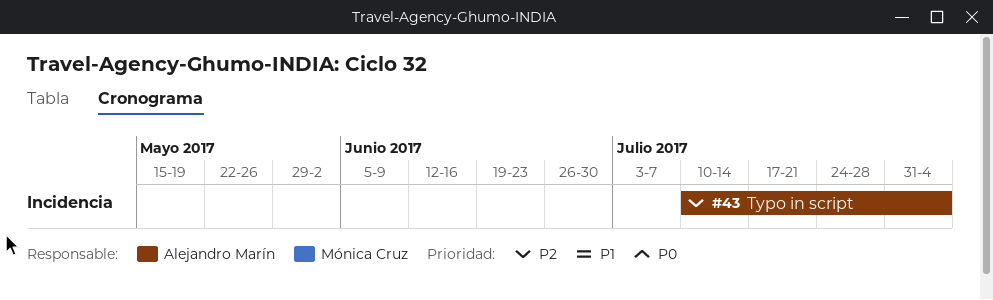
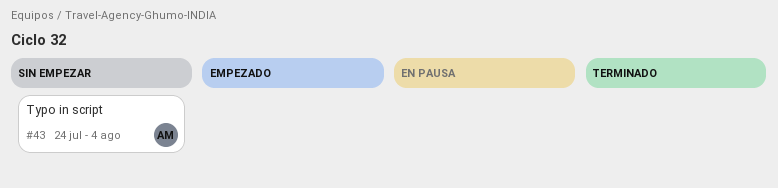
#43, start: Jul 10 -> Jul 24

